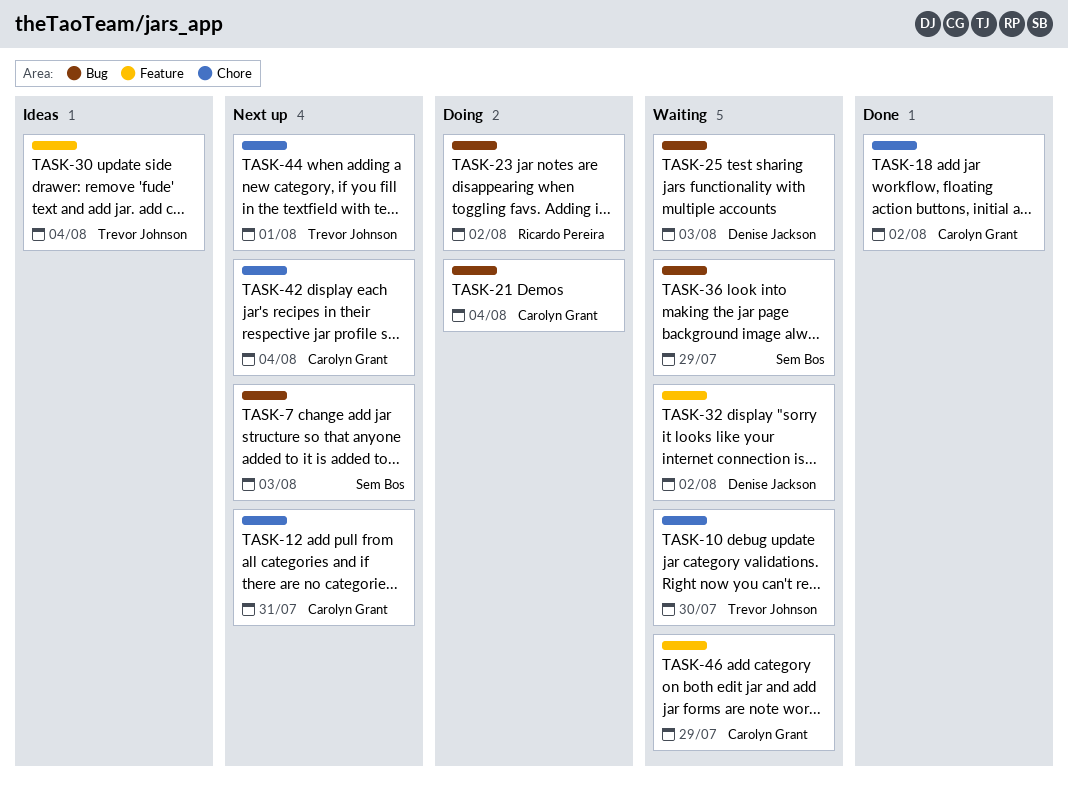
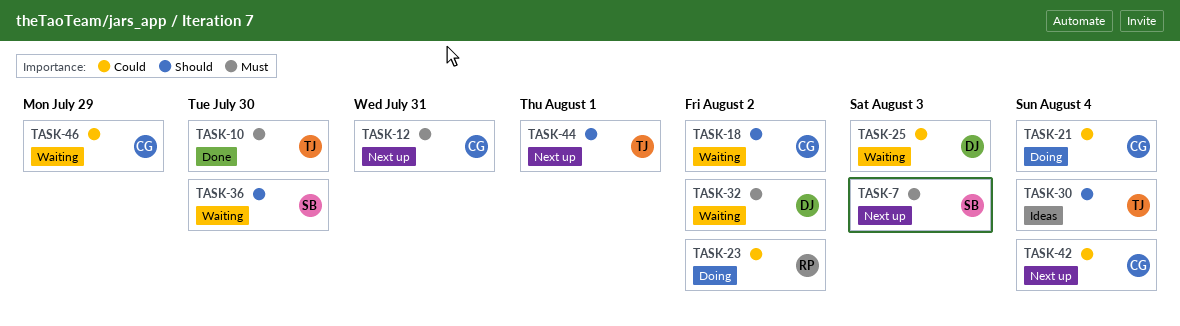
TASK-10, status: Waiting -> Done
TASK-18, status: Done -> Waiting
TASK-36, due: Jul 29 -> Jul 30

